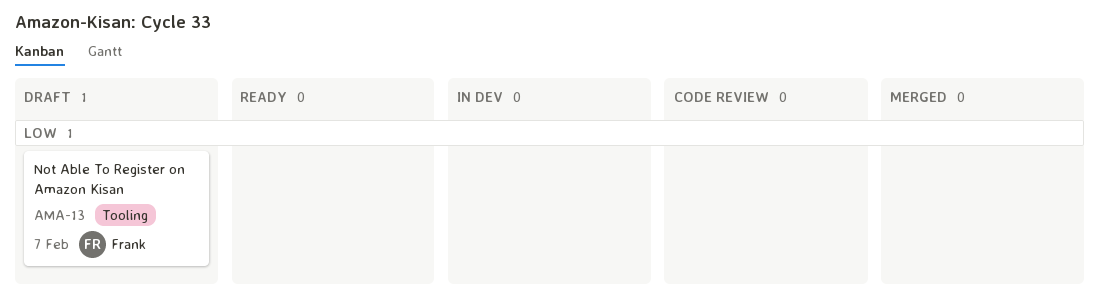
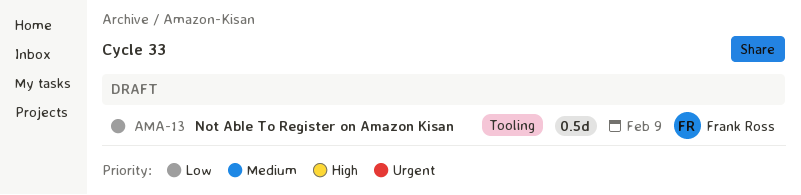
AMA-13, due: Feb 7 -> Feb 9

